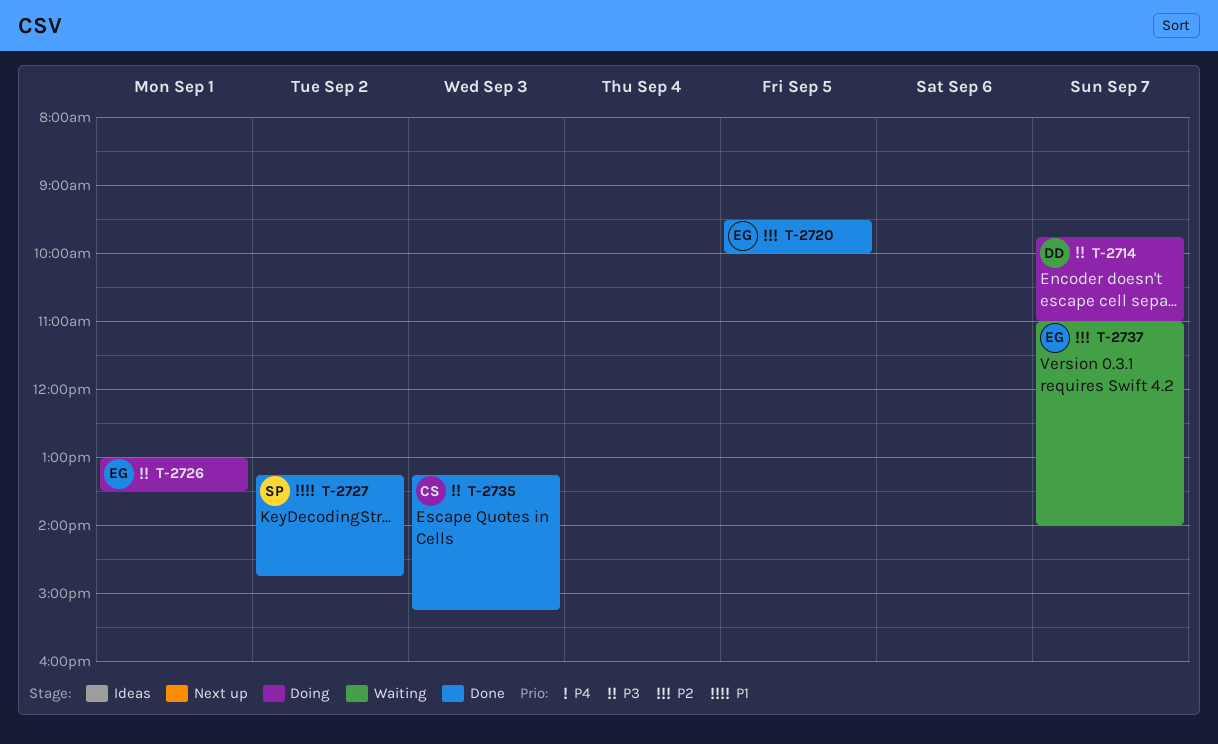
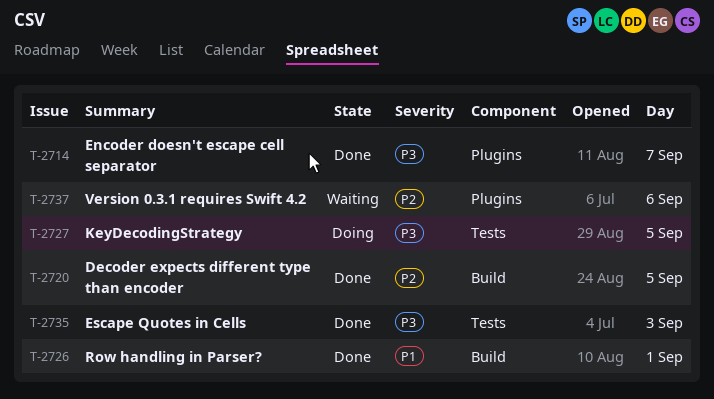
T-2714, status: Doing -> Done
T-2726, status: Doing -> Done
T-2726, priority: P3 -> P1
T-2727, status: Done -> Doing
T-2727, priority: P1 -> P3
T-2727, day: Sep 2 -> Sep 5
T-2737, day: Sep 7 -> Sep 6

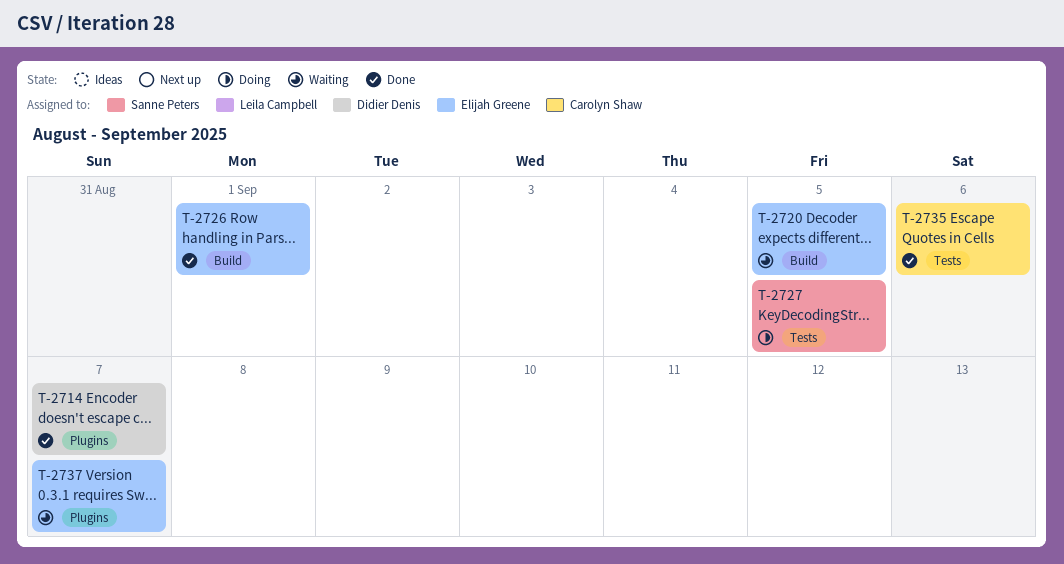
T-2720, status: Done -> Waiting
T-2735, day: Sep 3 -> Sep 6
T-2737, day: Sep 6 -> Sep 7

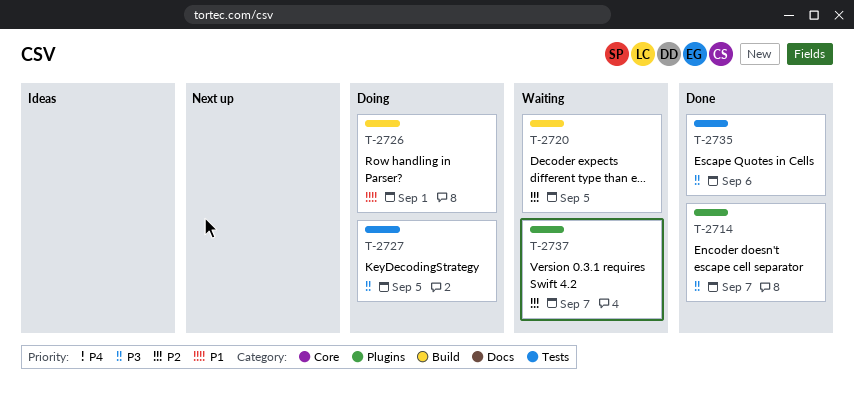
T-2726, status: Done -> Doing

